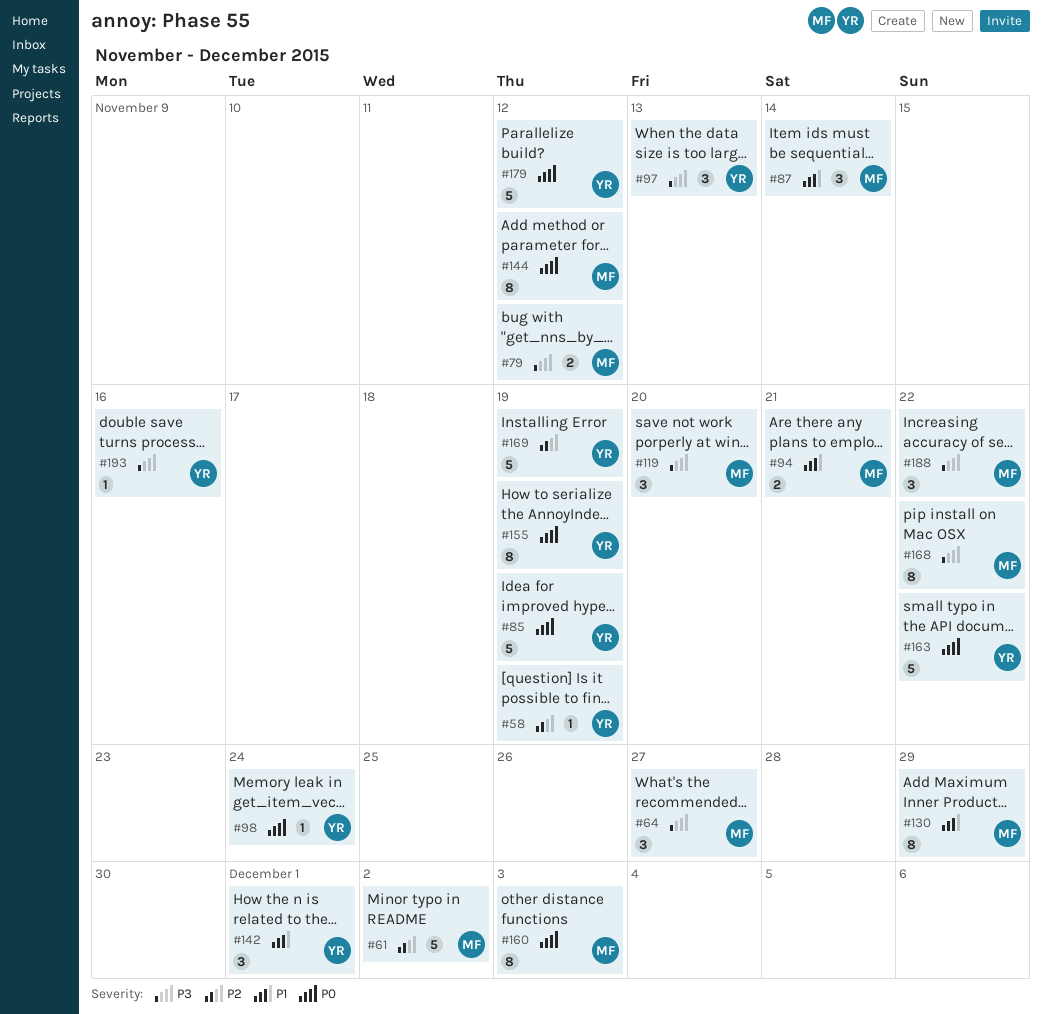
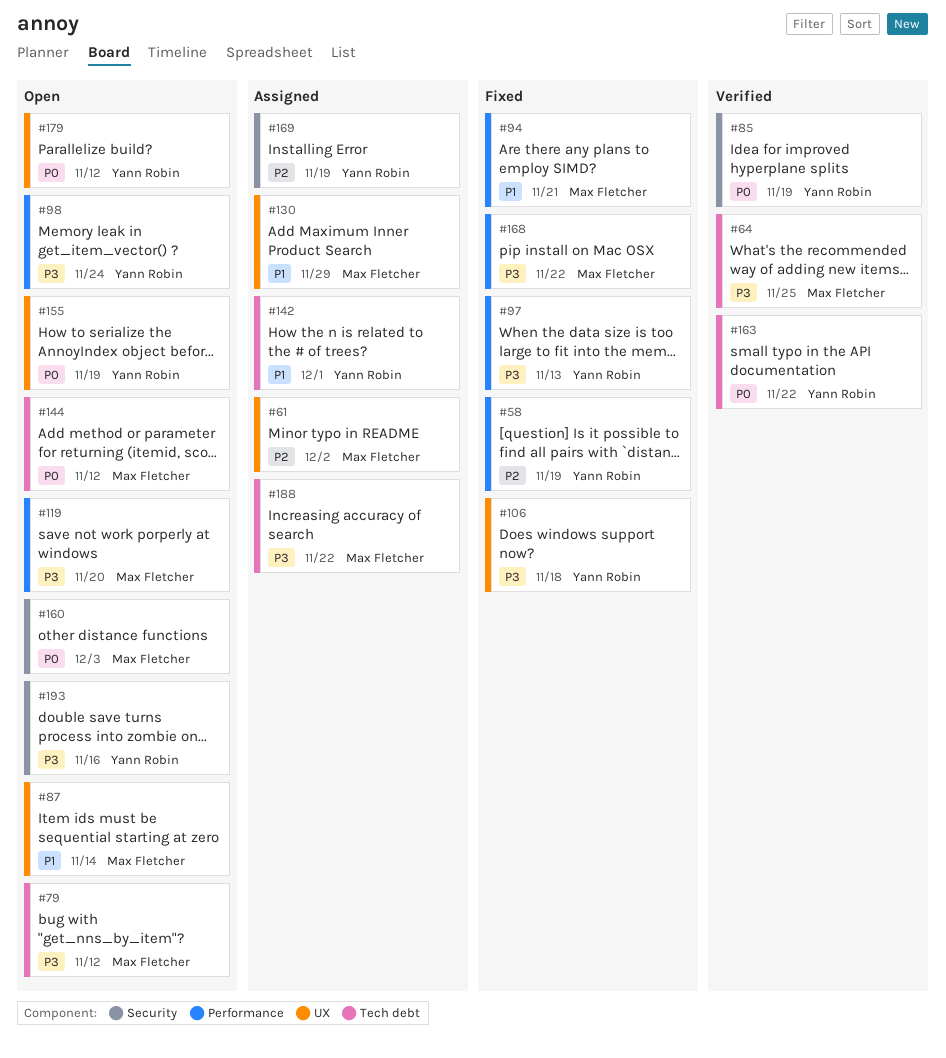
#64, due: Nov 27 -> Nov 25
#98, priority: P0 -> P3
#106: none -> present

